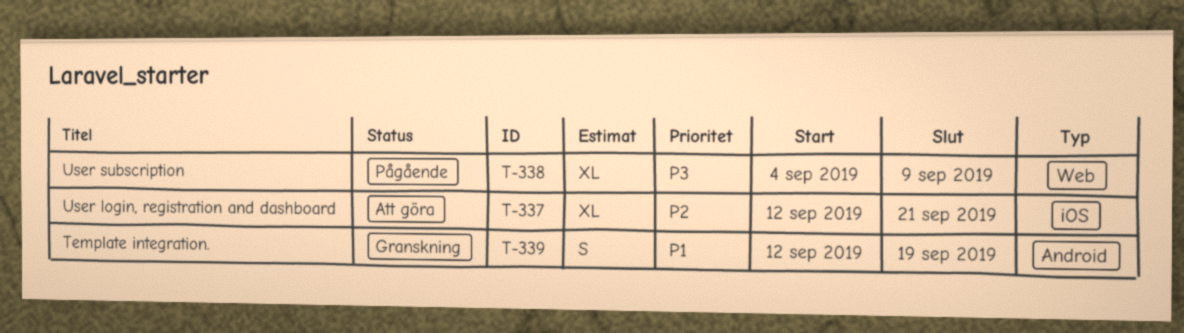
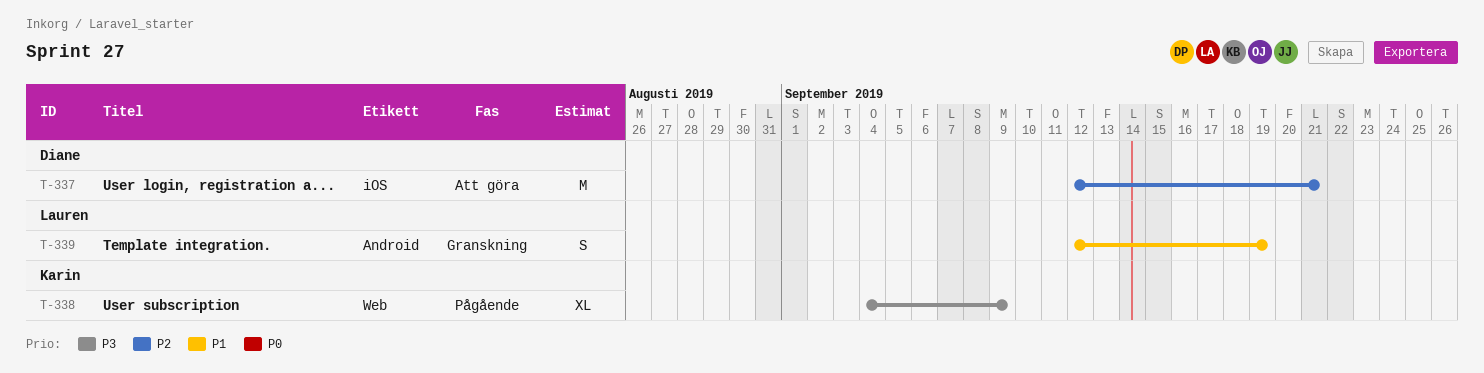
T-337, estimate: XL -> M

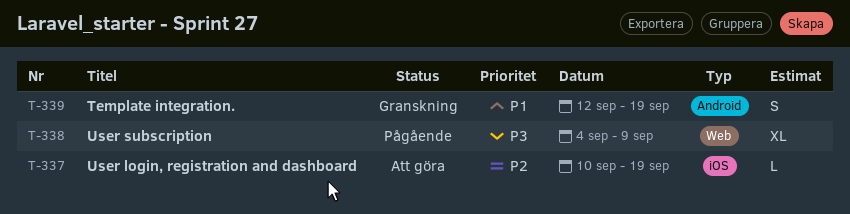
T-337, estimate: M -> L
T-337, start: Sep 12 -> Sep 10
T-337, due: Sep 21 -> Sep 19

